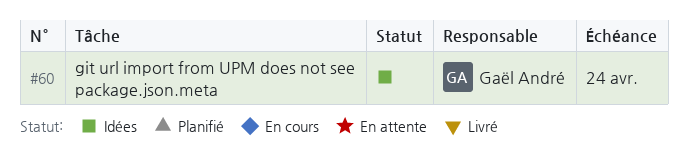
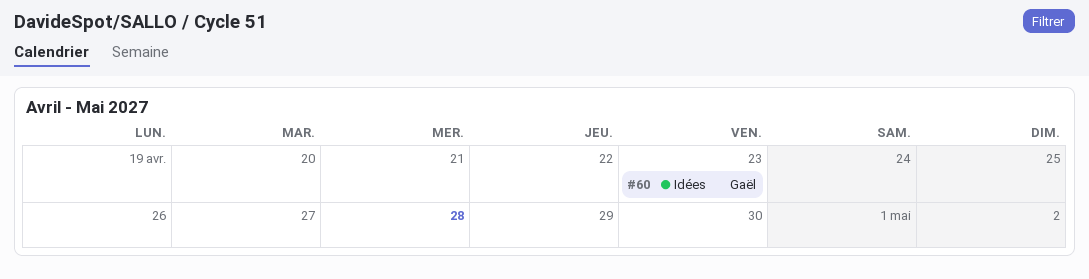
#60, due: Apr 24 -> Apr 23

